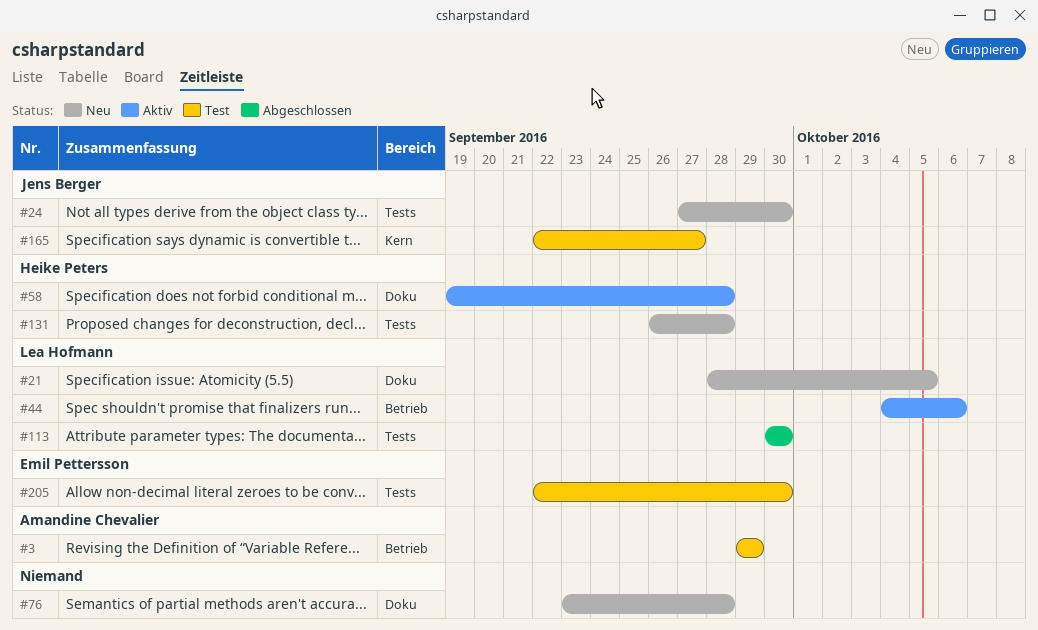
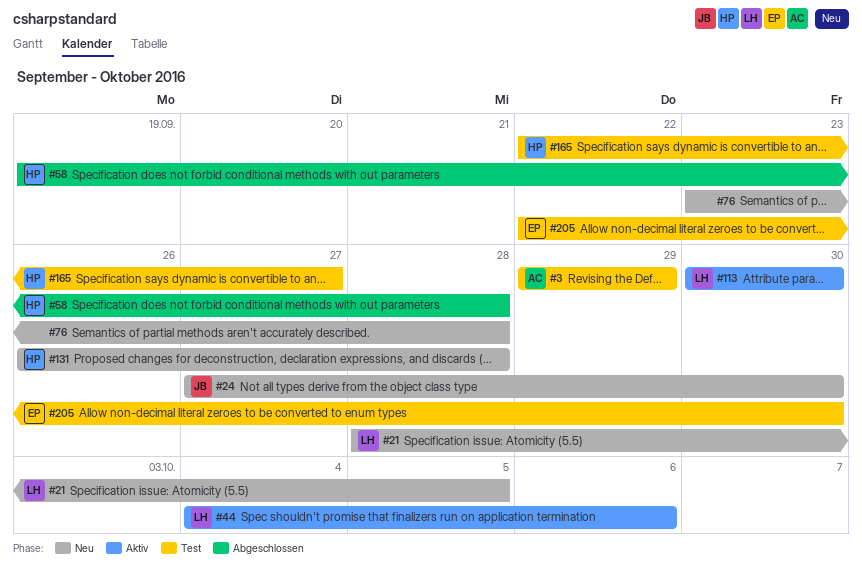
#58, status: Aktiv -> Abgeschlossen
#113, status: Abgeschlossen -> Aktiv
#165, owner: Jens Berger -> Heike Peters

